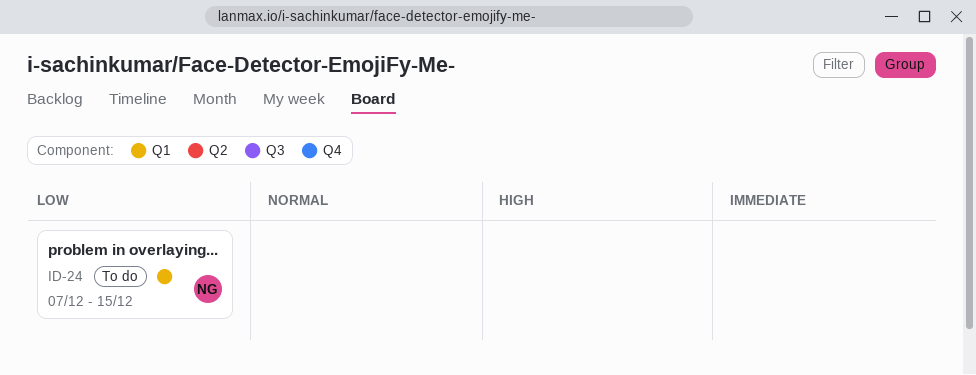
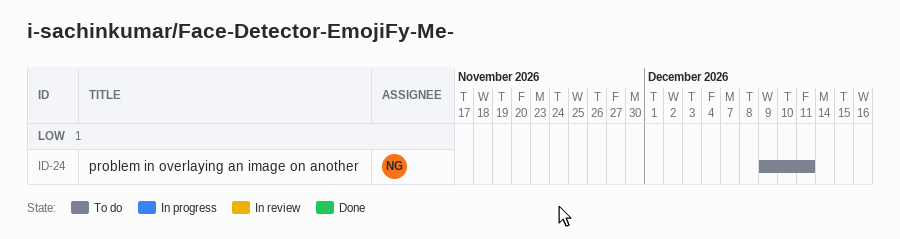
ID-24, start: Dec 7 -> Dec 9
ID-24, due: Dec 15 -> Dec 11

